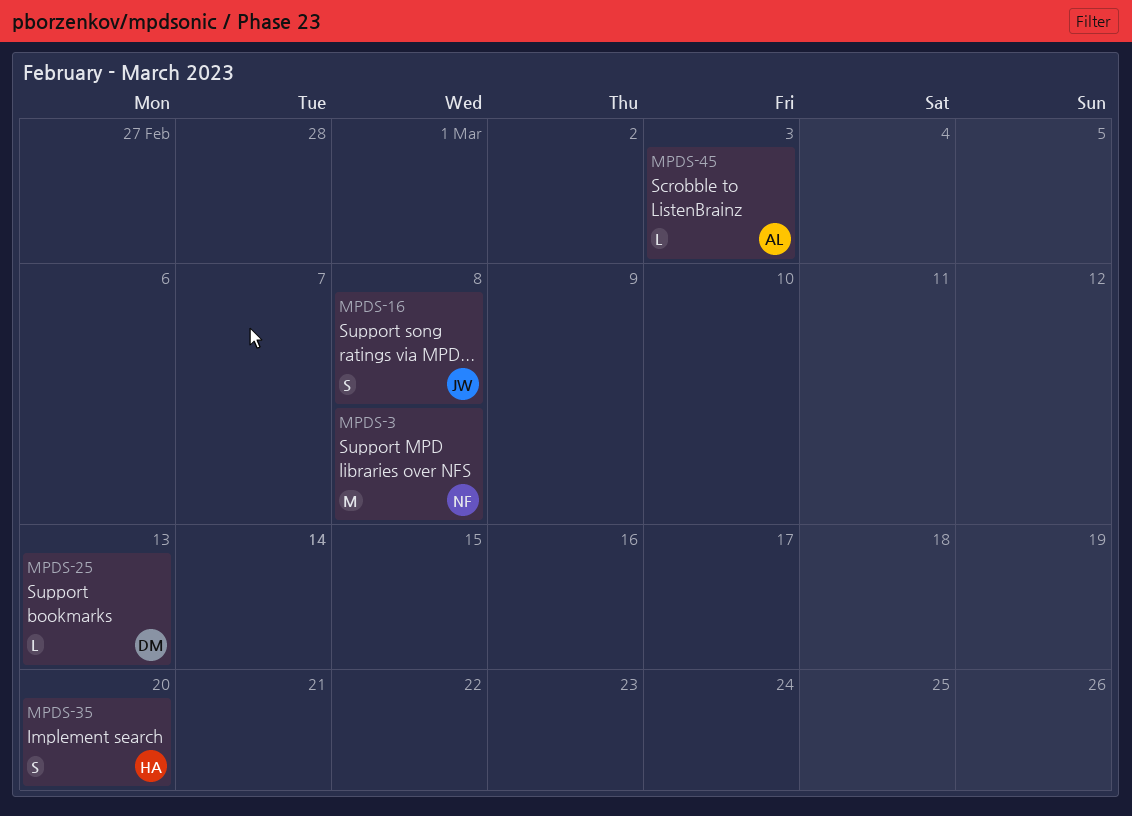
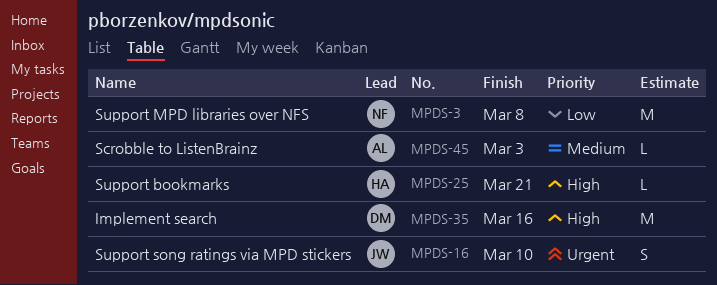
MPDS-16, due: Mar 8 -> Mar 10
MPDS-25, owner: DM -> HA
MPDS-25, due: Mar 13 -> Mar 21
MPDS-35, owner: HA -> DM
MPDS-35, estimate: S -> M
MPDS-35, due: Mar 20 -> Mar 16

